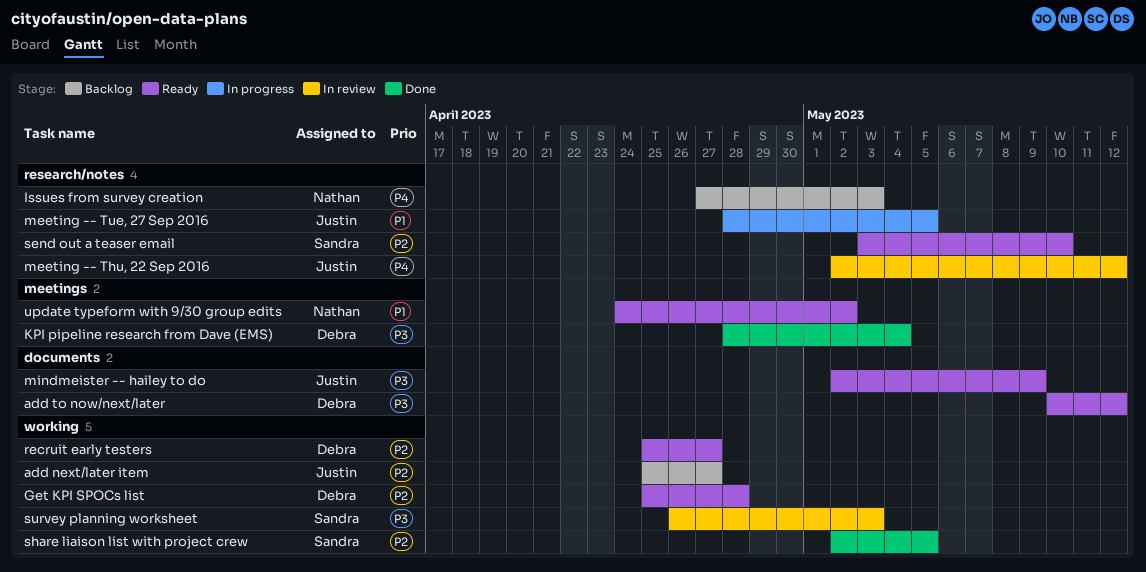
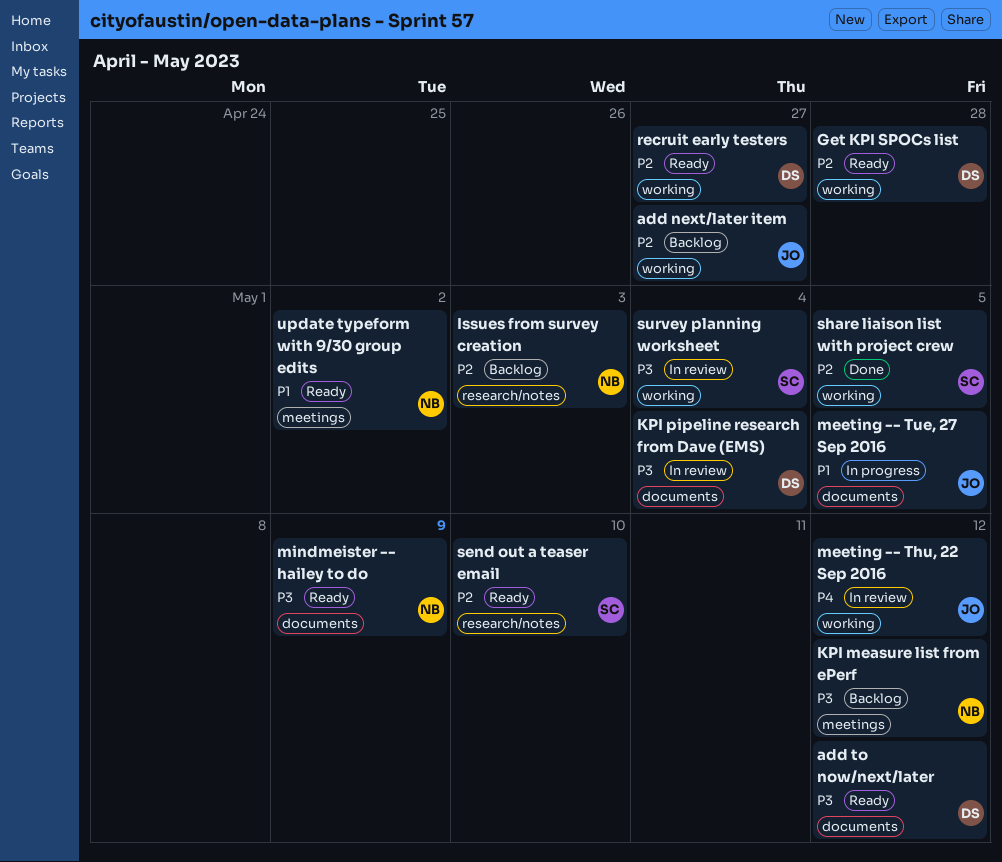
Issues from survey creation, priority: P4 -> P2
KPI measure list from ePerf: none -> present
KPI pipeline research from Dave (EMS), status: Done -> In review
KPI pipeline research from Dave (EMS), label: meetings -> documents
meeting -- Thu, 22 Sep 2016, label: research/notes -> working
meeting -- Tue, 27 Sep 2016, label: research/notes -> documents
mindmeister -- hailey to do, owner: Justin -> Nathan
survey planning worksheet, due: May 3 -> May 4

